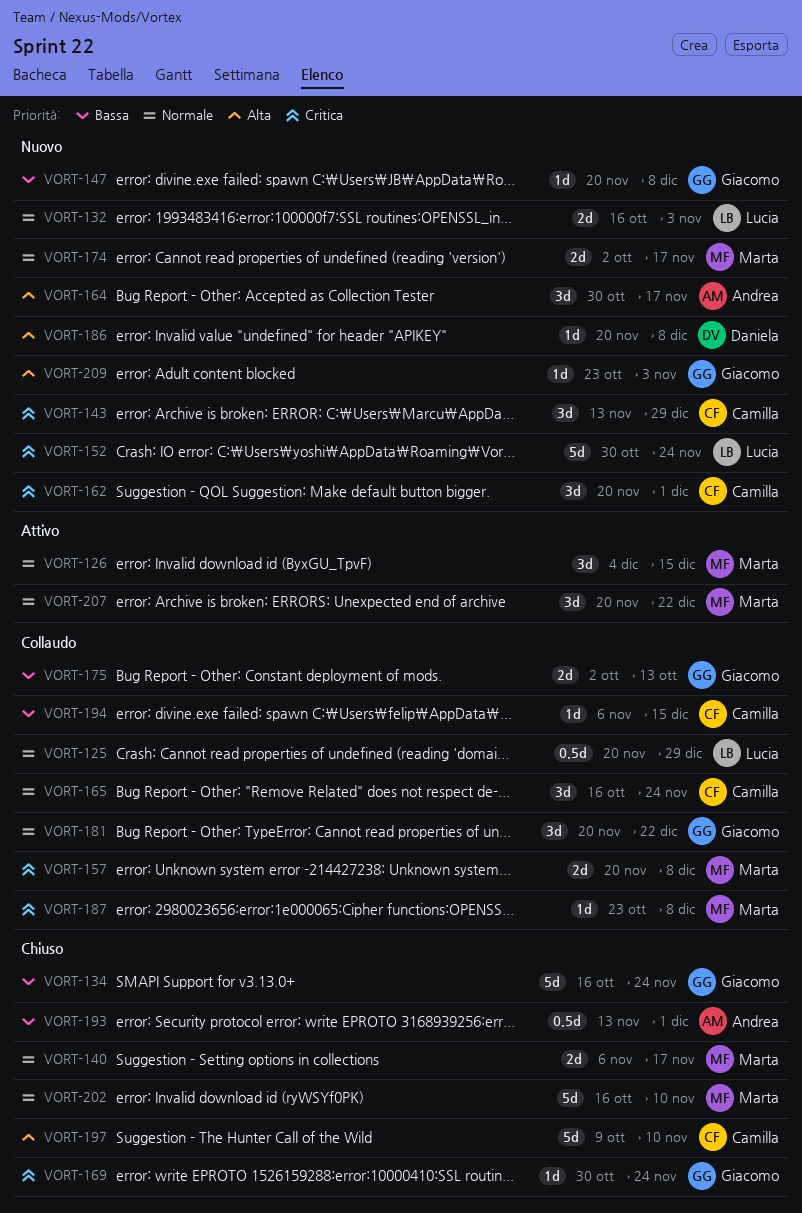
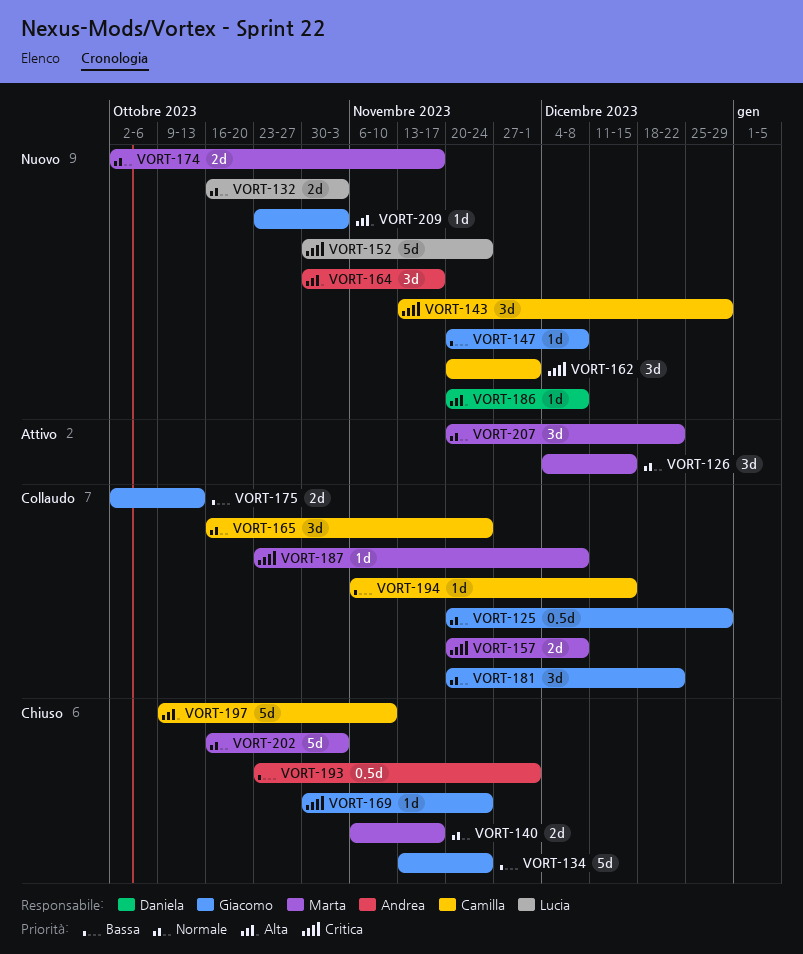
VORT-125, owner: Lucia -> Giacomo
VORT-134, start: Oct 16 -> Nov 13
VORT-193, start: Nov 13 -> Oct 23
VORT-202, due: Nov 10 -> Nov 3

